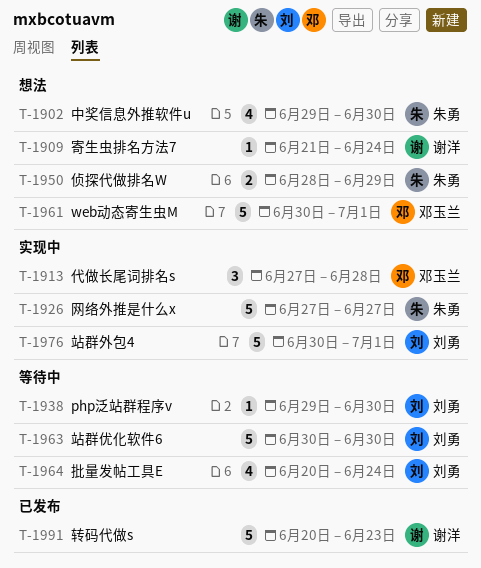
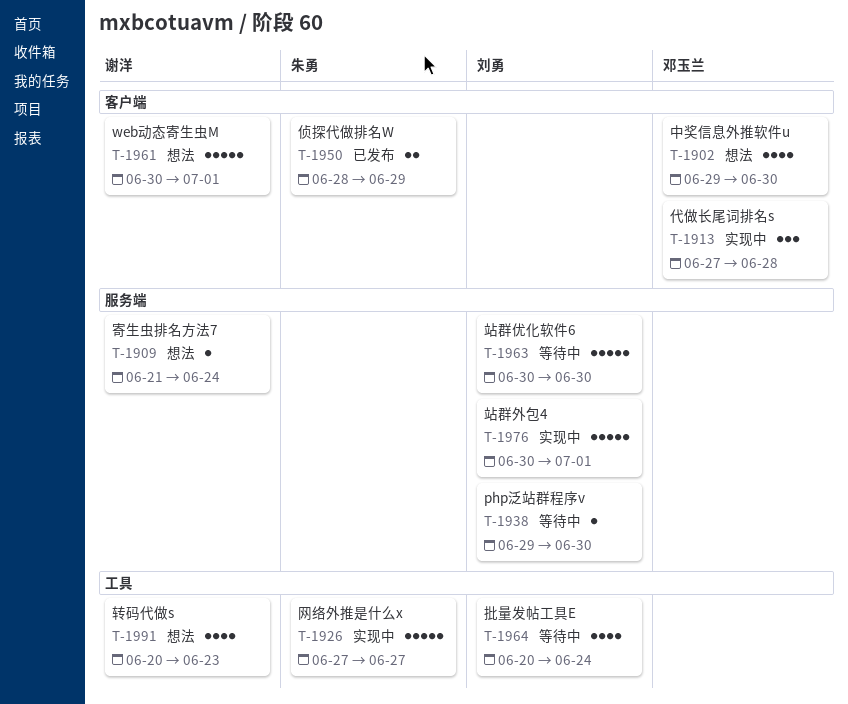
T-1902, owner: 朱勇 -> 邓玉兰
T-1950, status: 想法 -> 已发布
T-1961, owner: 邓玉兰 -> 谢洋
T-1991, status: 已发布 -> 想法
T-1991, estimate: 5 -> 4

